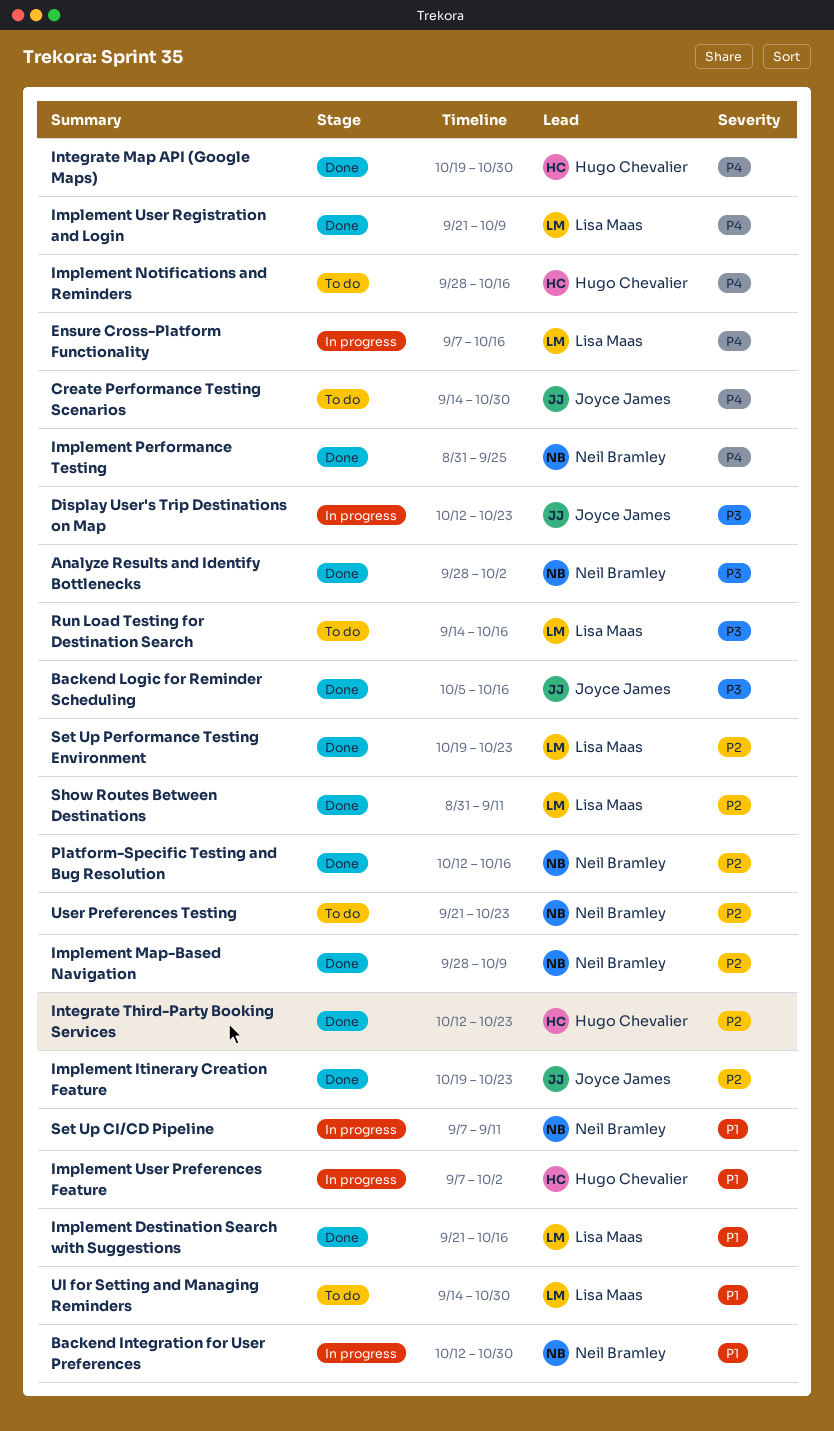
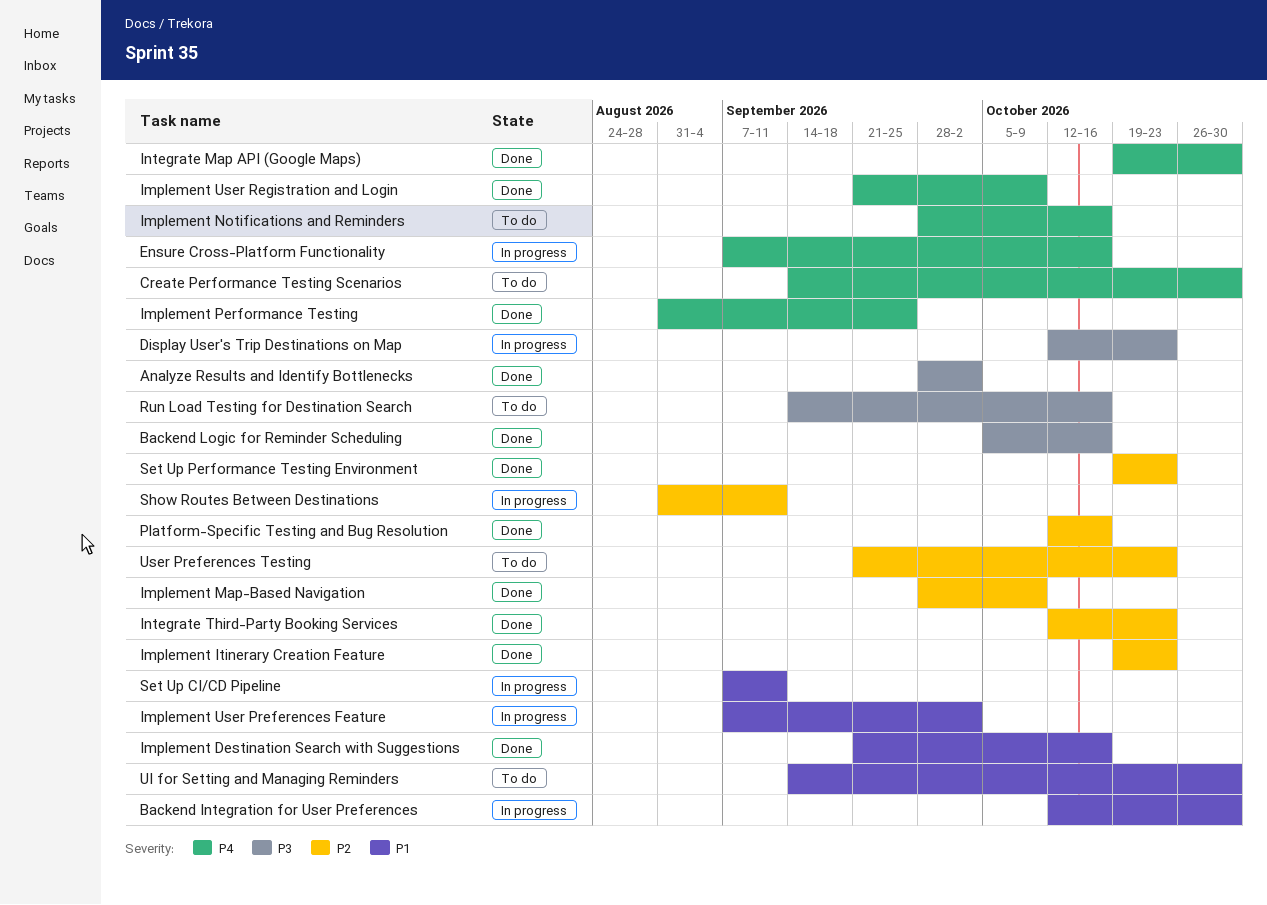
Show Routes Between Destinations, status: Done -> In progress

